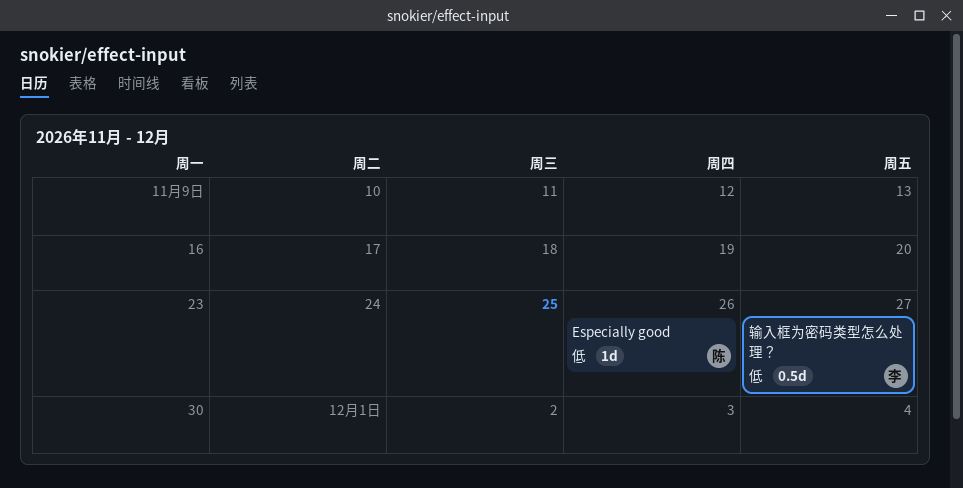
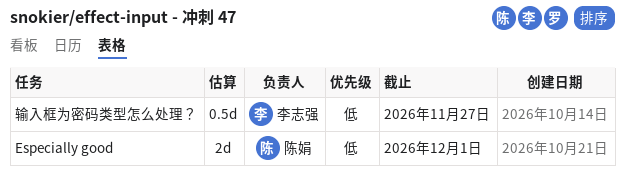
Especially good, estimate: 1d -> 2d
Especially good, due: Nov 26 -> Dec 1

